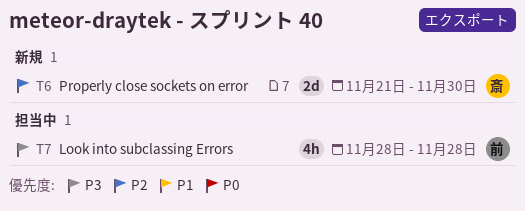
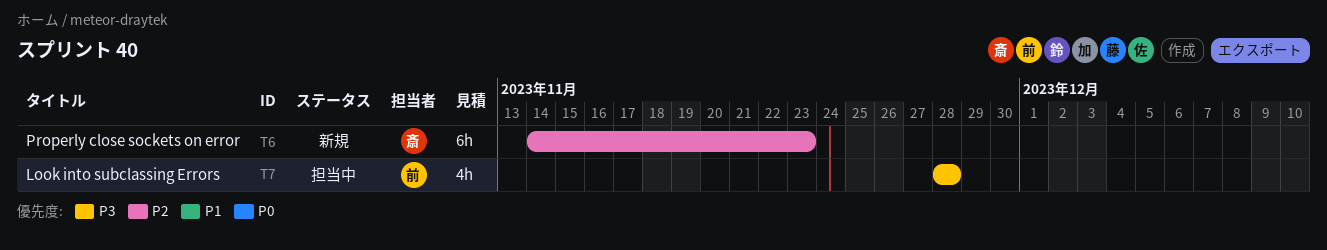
T6, estimate: 2d -> 6h
T6, start: Nov 21 -> Nov 14
T6, due: Nov 30 -> Nov 23

